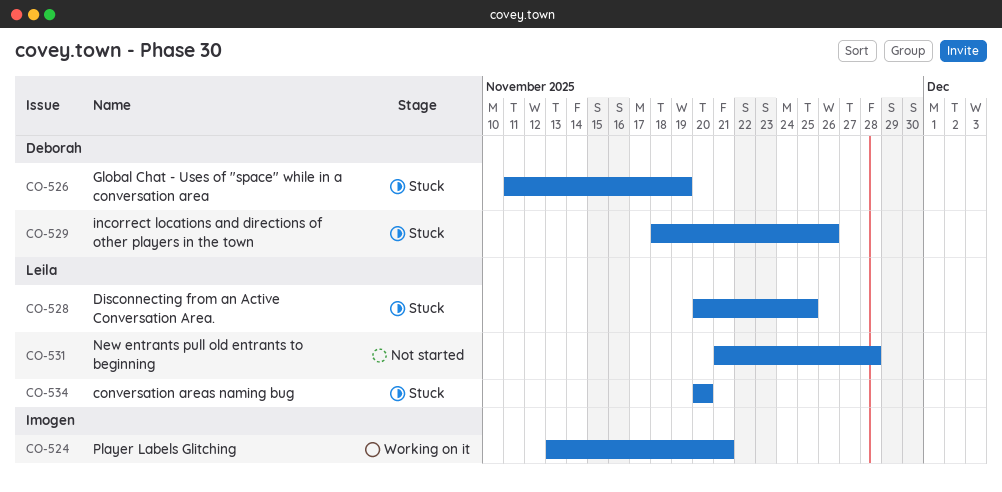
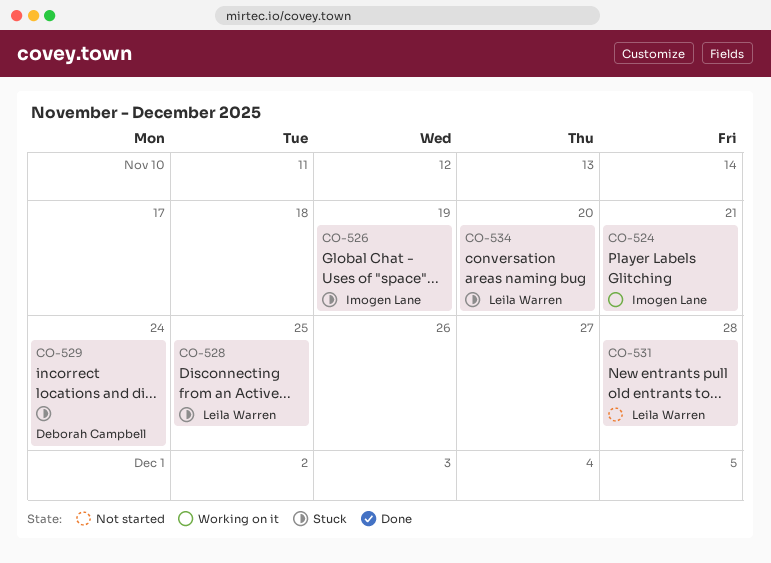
CO-526, owner: Deborah Campbell -> Imogen Lane
CO-529, due: Nov 26 -> Nov 24

